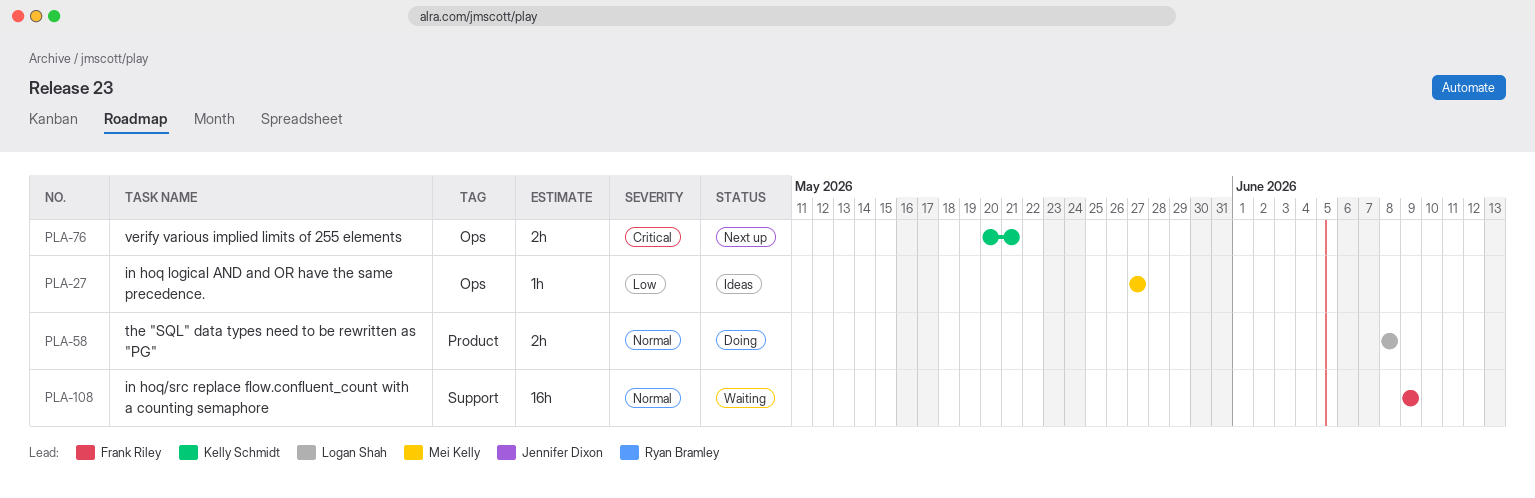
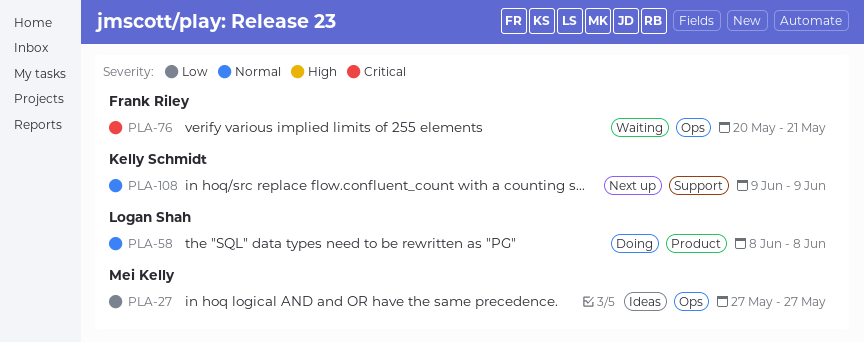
PLA-76, status: Next up -> Waiting
PLA-76, owner: Kelly Schmidt -> Frank Riley
PLA-108, status: Waiting -> Next up
PLA-108, owner: Frank Riley -> Kelly Schmidt

